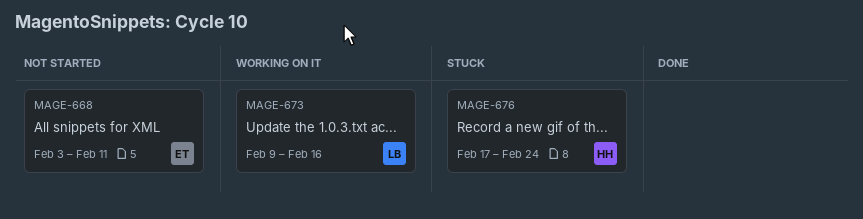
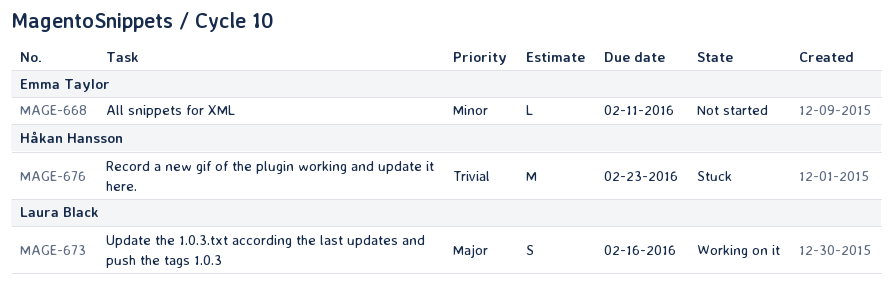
MAGE-676, due: Feb 24 -> Feb 23

